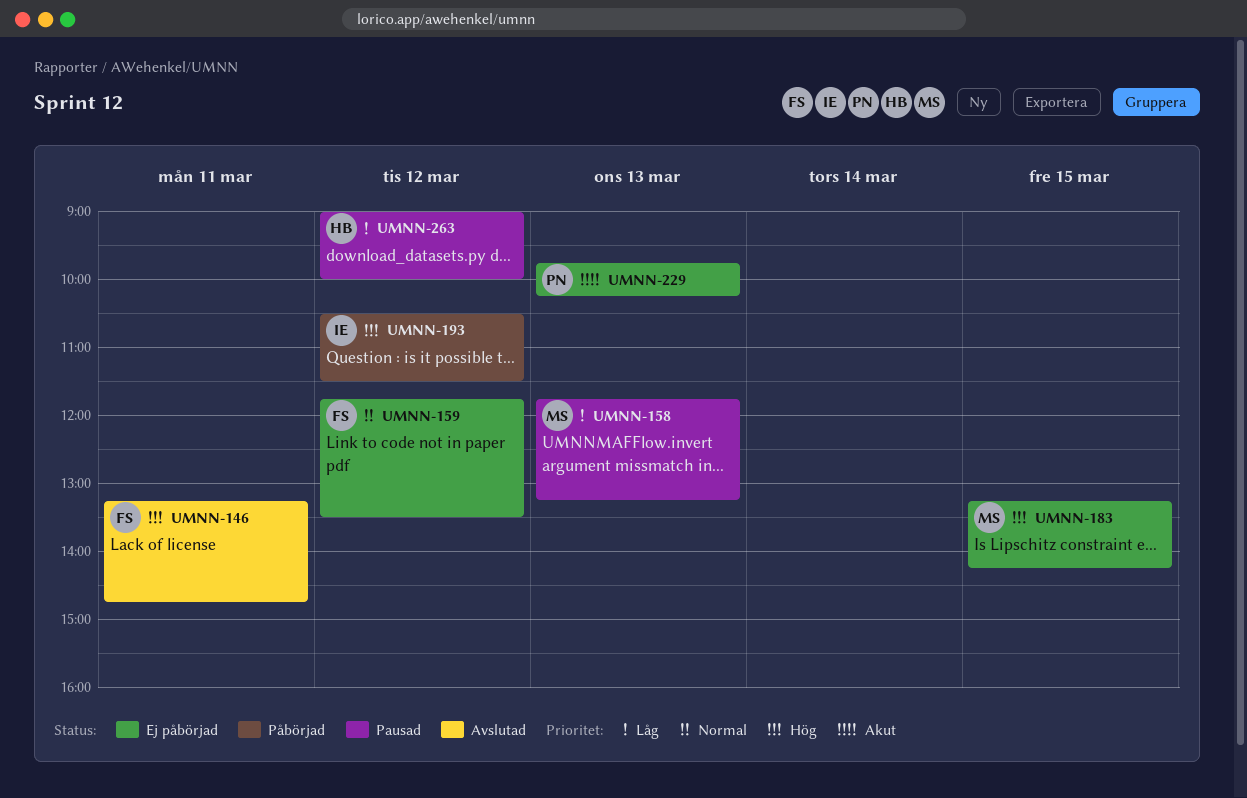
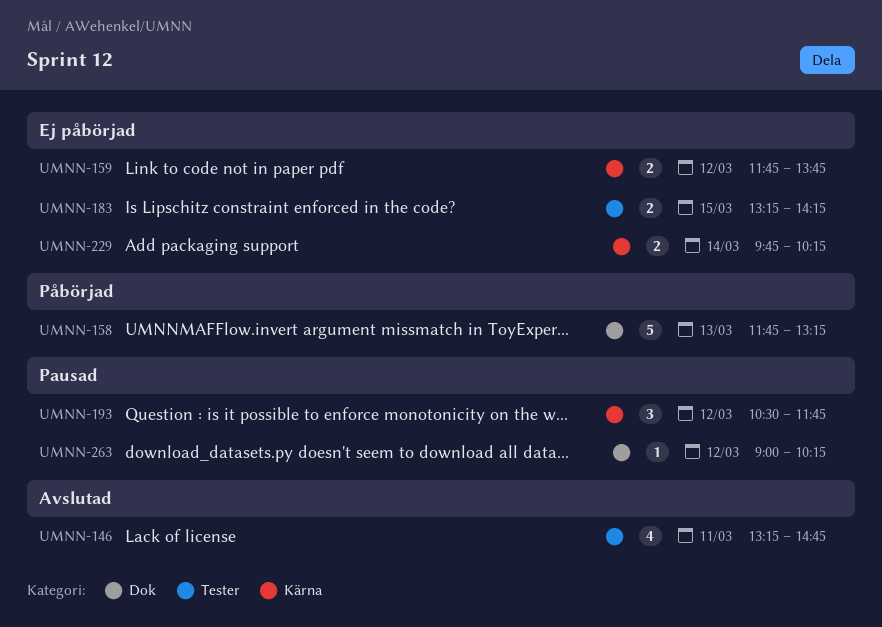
UMNN-158, status: Pausad -> Påbörjad
UMNN-159, ends: 13:30 -> 13:45
UMNN-193, status: Påbörjad -> Pausad
UMNN-193, ends: 11:30 -> 11:45
UMNN-229, day: Mar 13 -> Mar 14
UMNN-263, ends: 10:00 -> 10:15

